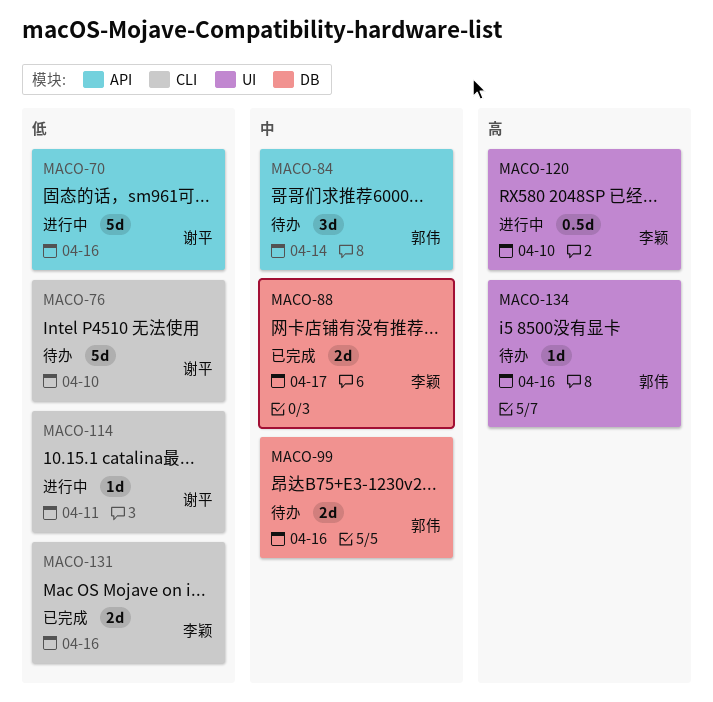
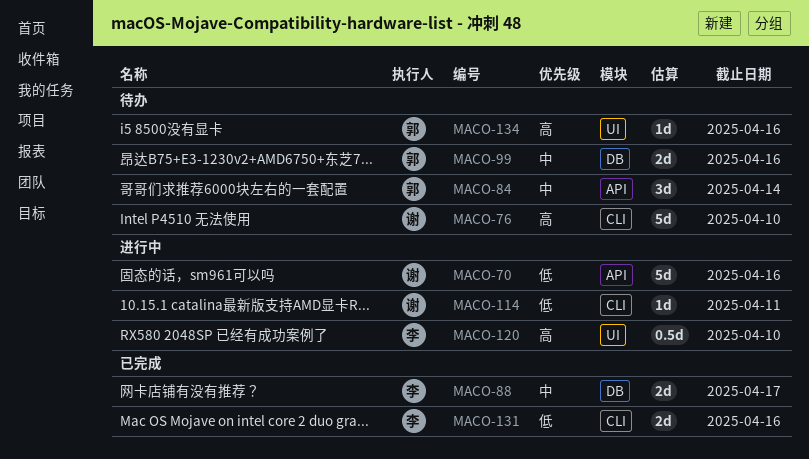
MACO-76, priority: 低 -> 高

